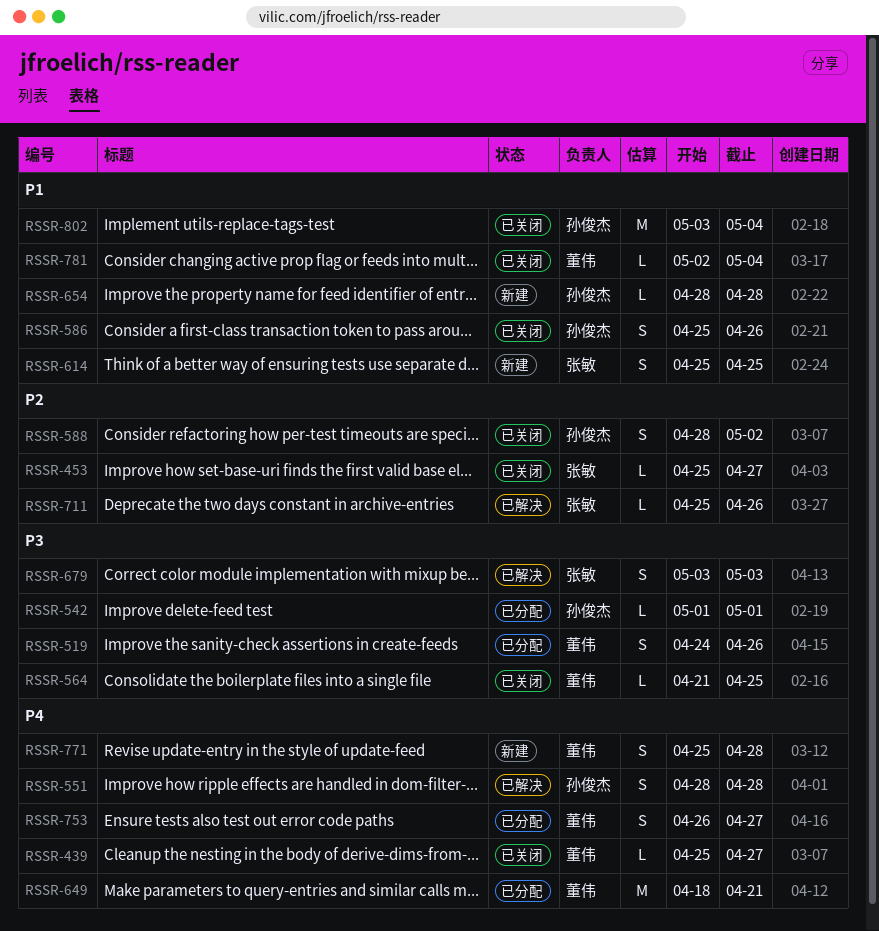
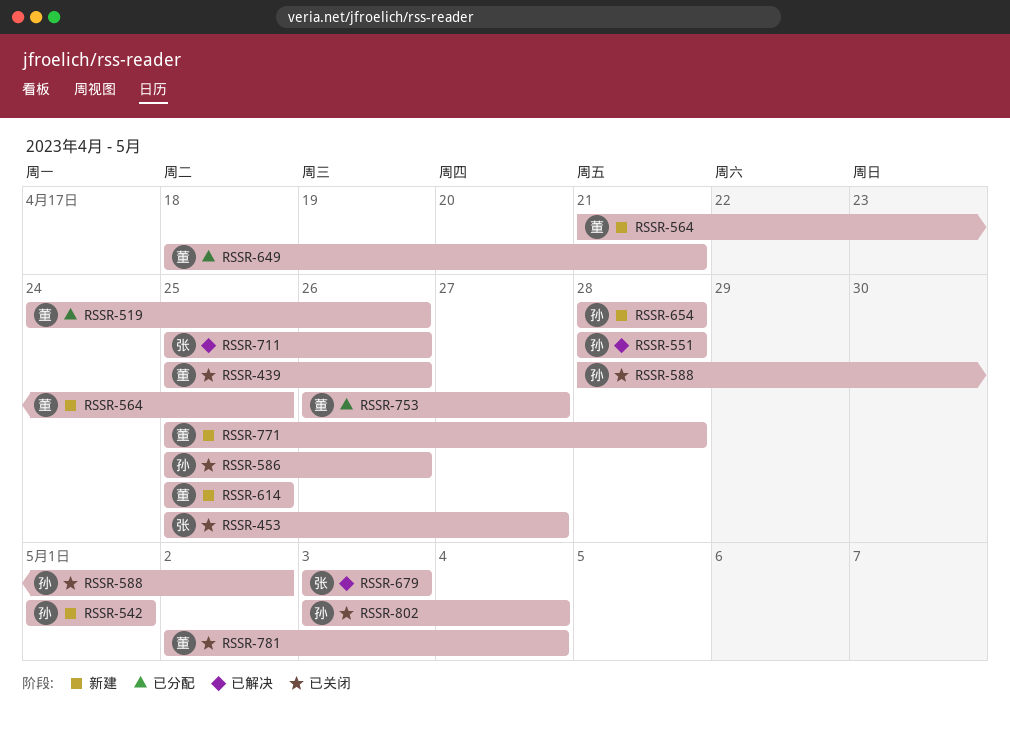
RSSR-439, due: Apr 27 -> Apr 26
RSSR-542, status: 已分配 -> 新建
RSSR-564, status: 已关闭 -> 新建
RSSR-614, owner: 张敏 -> 董伟

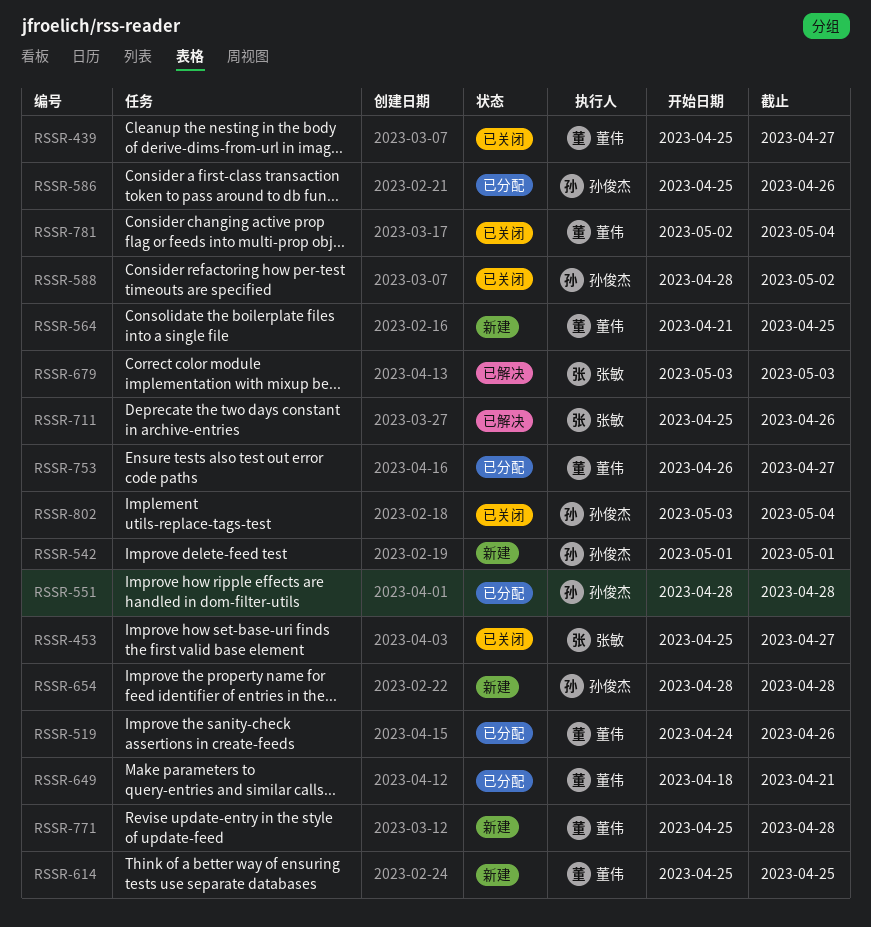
RSSR-439, due: Apr 26 -> Apr 27
RSSR-551, status: 已解决 -> 已分配
RSSR-586, status: 已关闭 -> 已分配

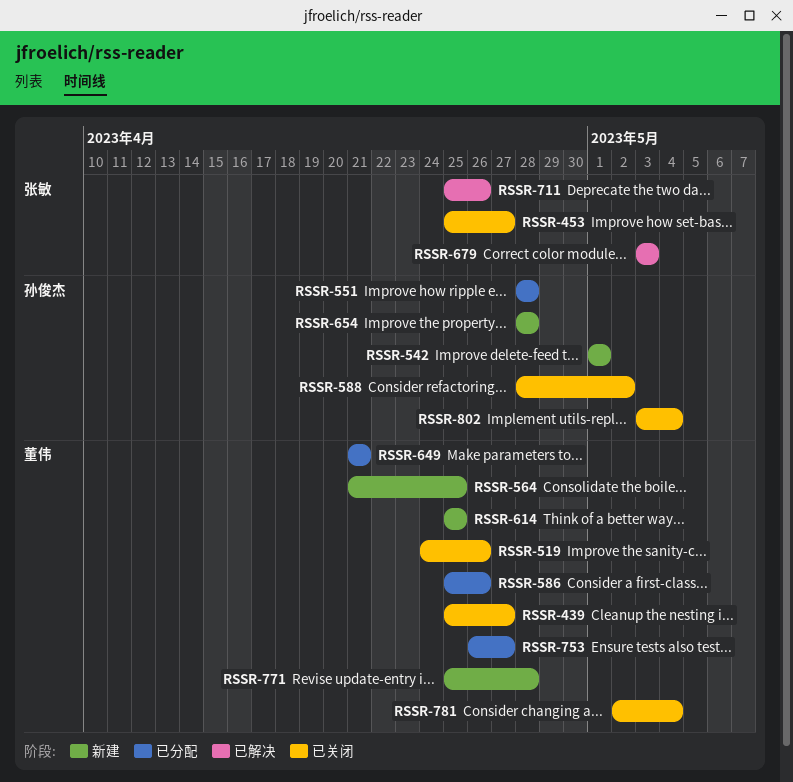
RSSR-519, status: 已分配 -> 已关闭
RSSR-586, owner: 孙俊杰 -> 董伟
RSSR-649, start: Apr 18 -> Apr 21

